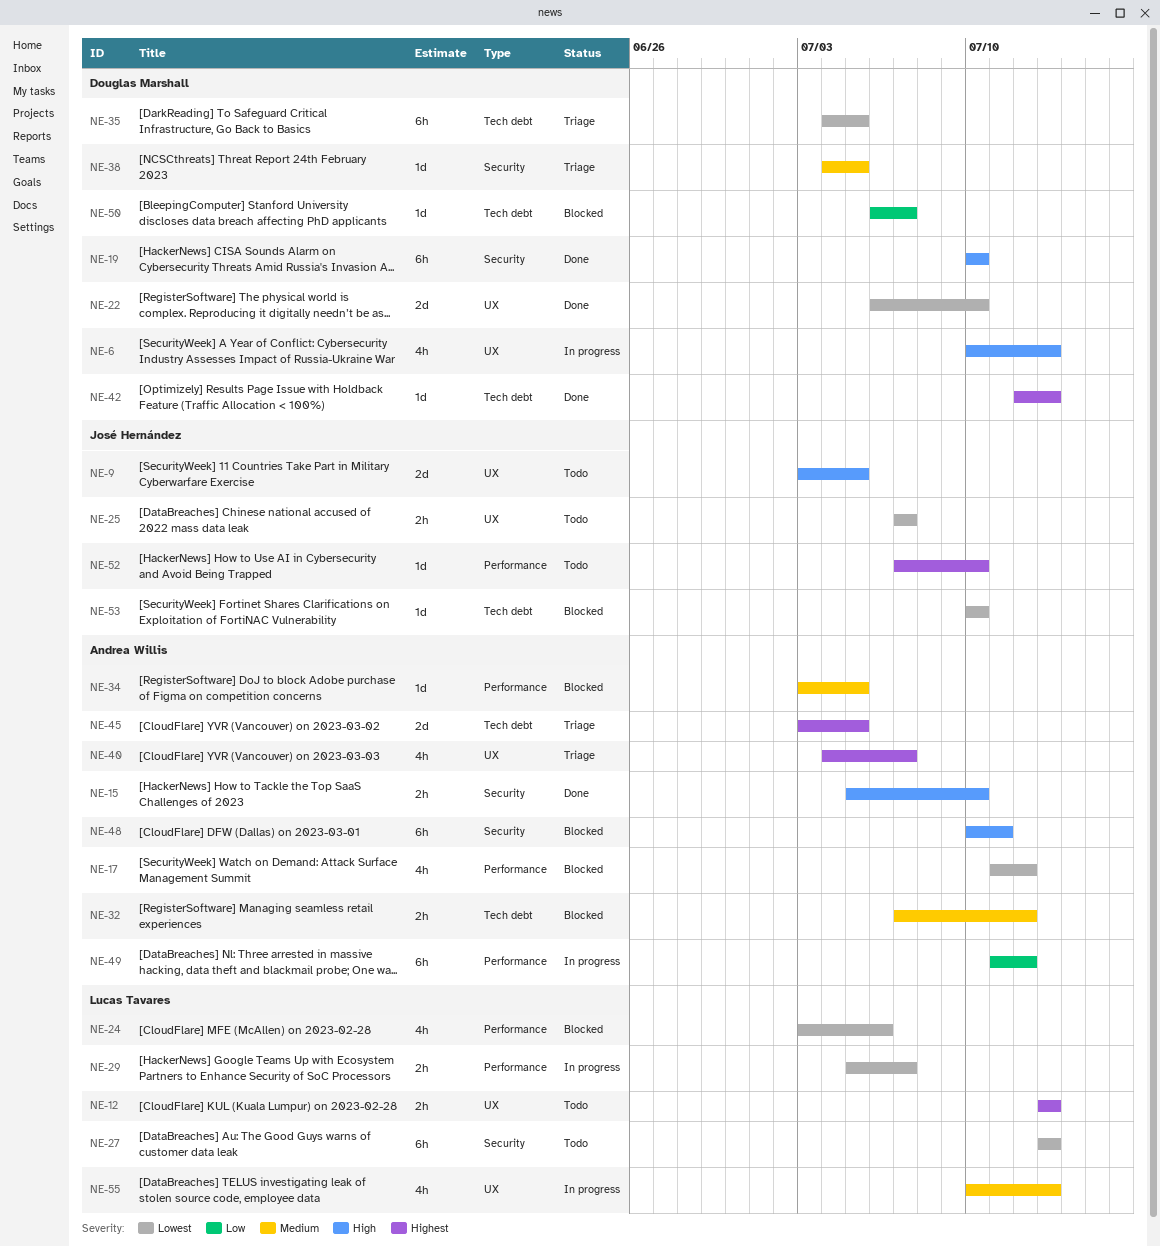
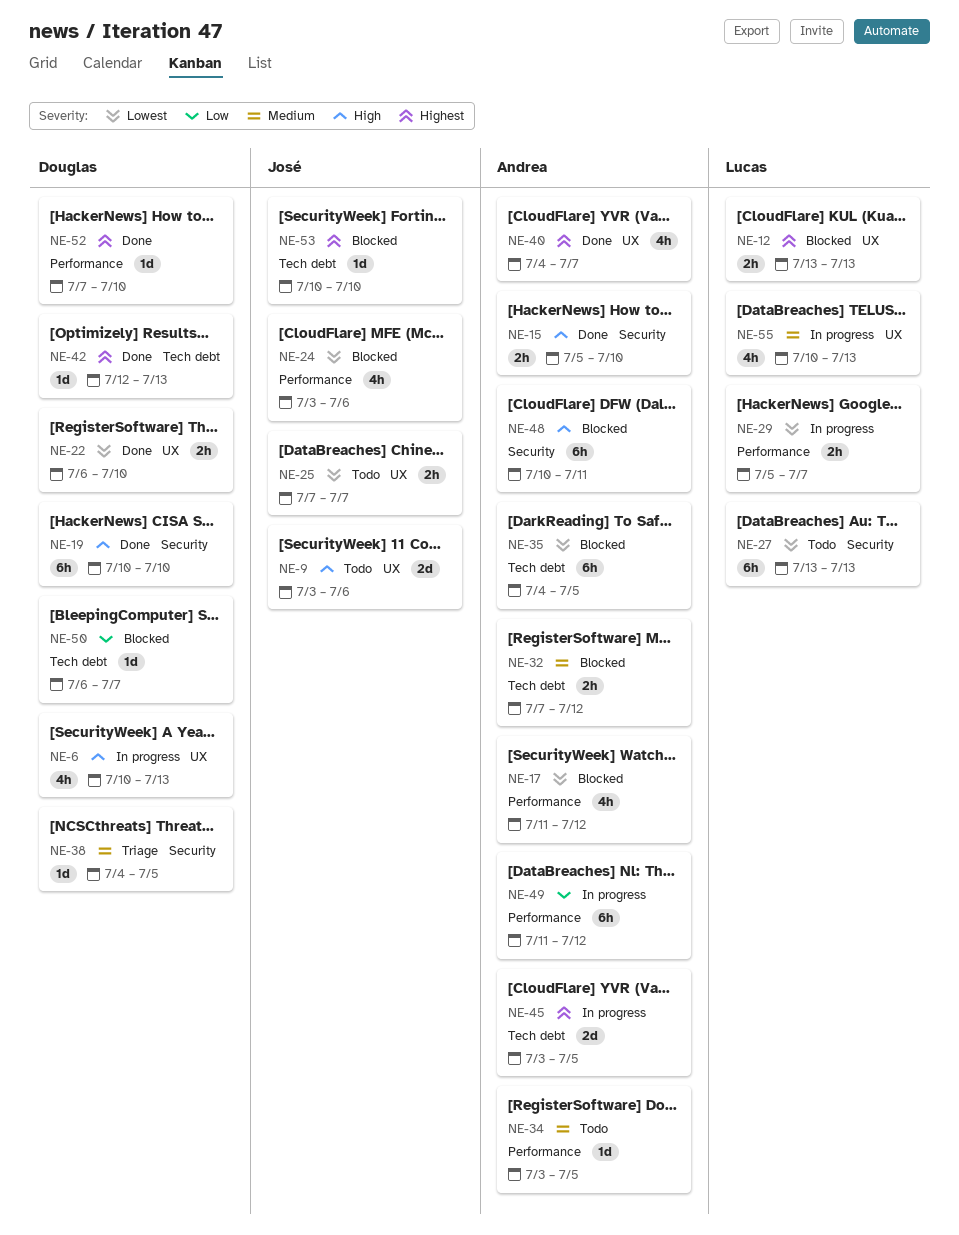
NE-9, due: Jul 5 -> Jul 6
NE-12, status: Todo -> Blocked
NE-22, estimate: 2d -> 2h
NE-24, owner: Lucas Tavares -> José Hernández
NE-34, status: Blocked -> Todo
NE-35, status: Triage -> Blocked
NE-35, owner: Douglas Marshall -> Andrea Willis
NE-40, status: Triage -> Done
NE-45, status: Triage -> In progress
NE-52, status: Todo -> Done
NE-52, owner: José Hernández -> Douglas Marshall
NE-53, priority: Lowest -> Highest

